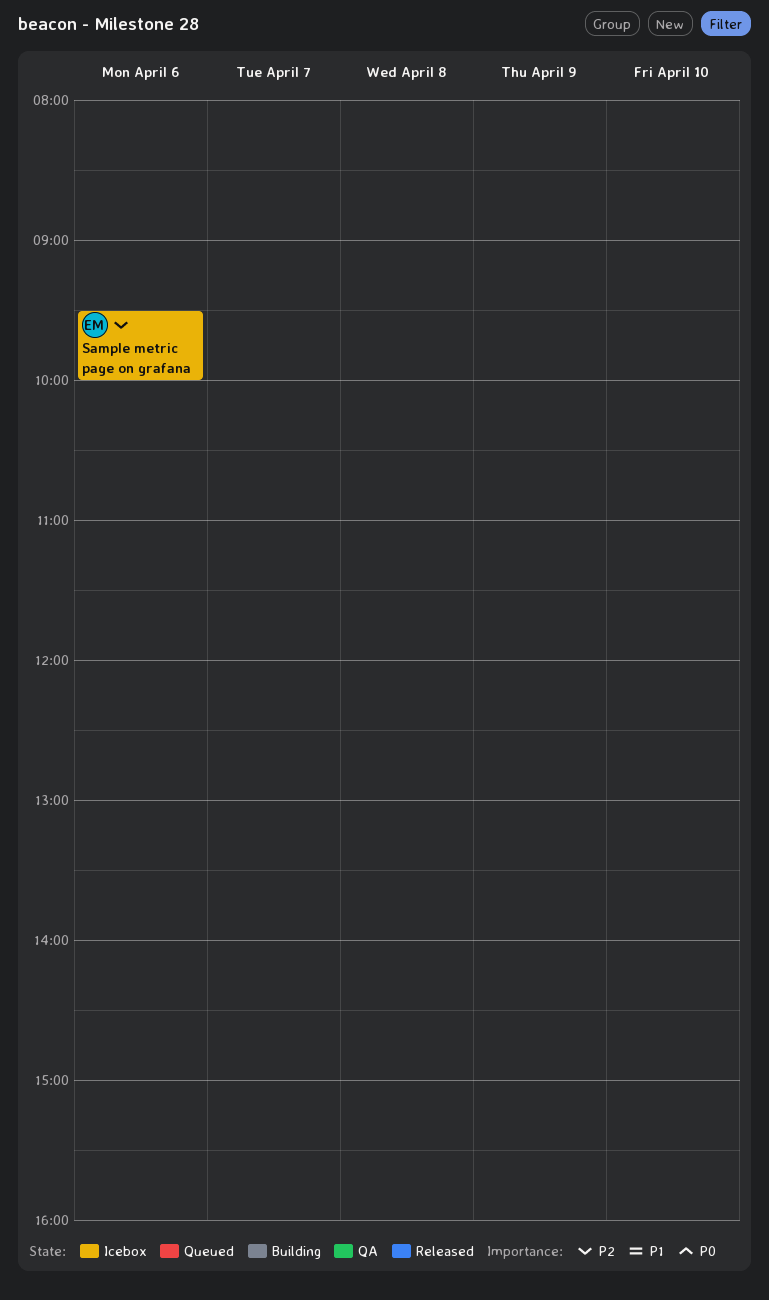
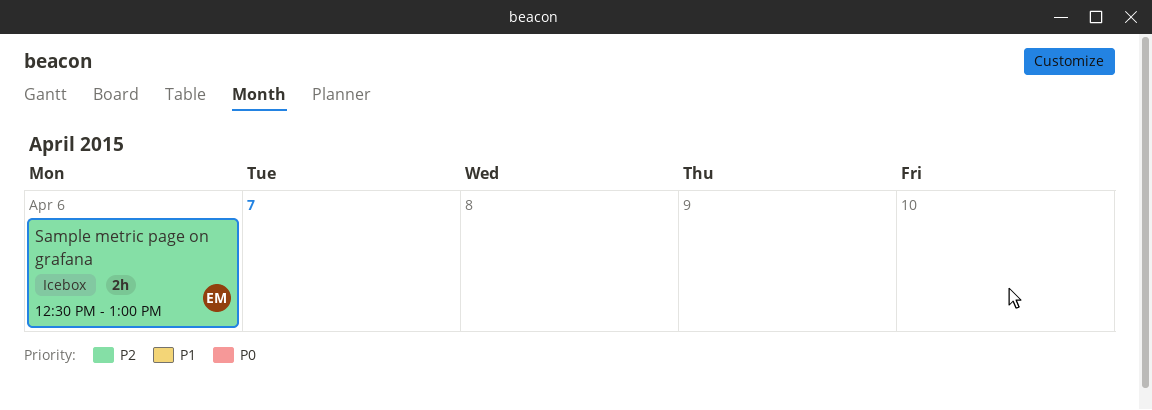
Sample metric page on grafana, begins: 09:30 -> 12:30
Sample metric page on grafana, ends: 10:00 -> 13:00

